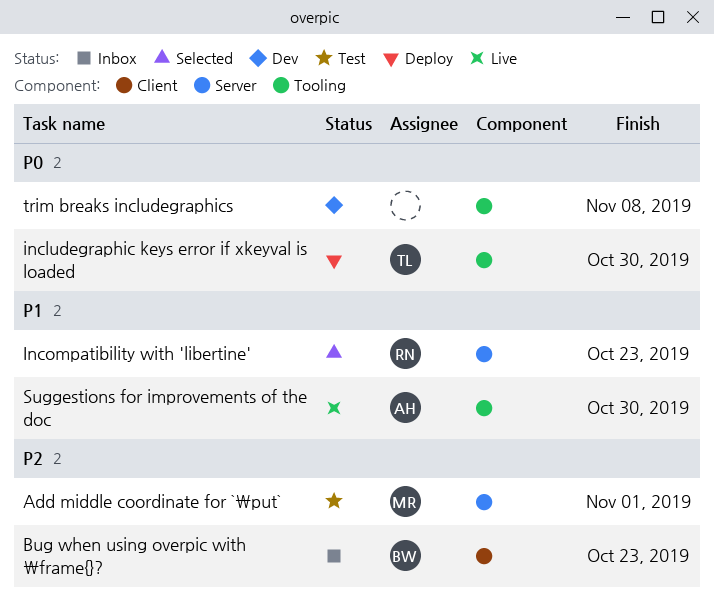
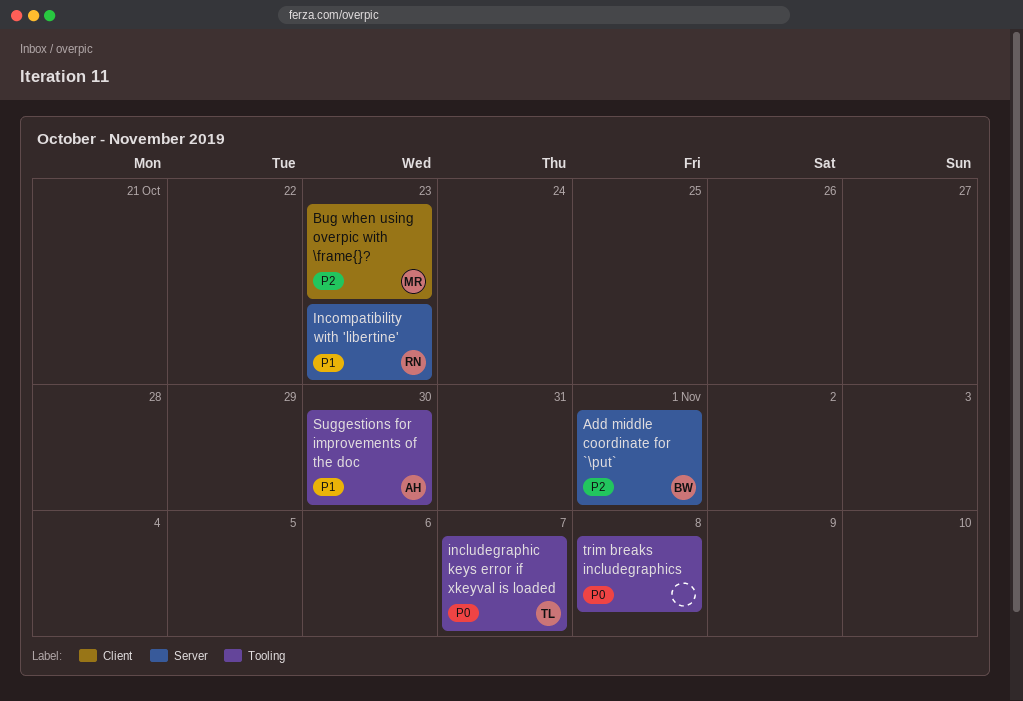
Add middle coordinate for `\put`, owner: MR -> BW
Bug when using overpic with \frame{}?, owner: BW -> MR
includegraphic keys error if xkeyval is loaded, due: Oct 30 -> Nov 7

